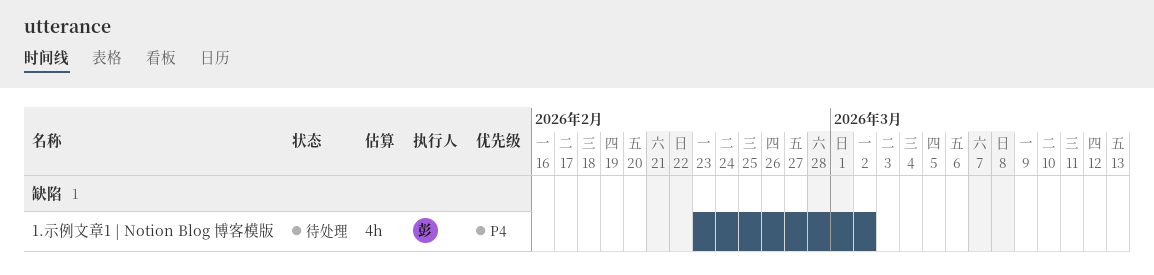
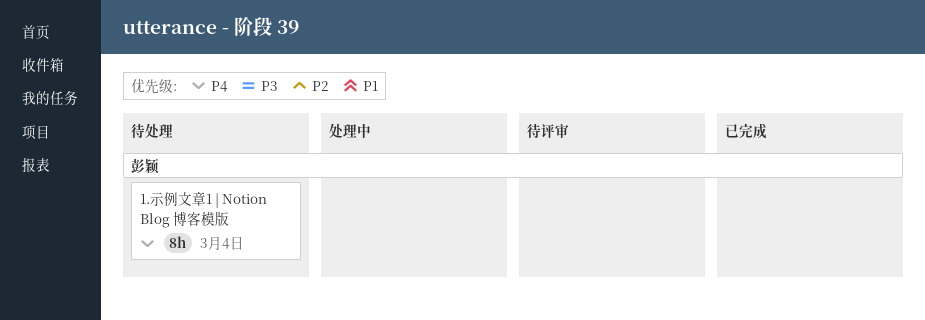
1.示例文章1 | Notion Blog 博客模版, estimate: 4h -> 8h
1.示例文章1 | Notion Blog 博客模版, due: Mar 2 -> Mar 4

